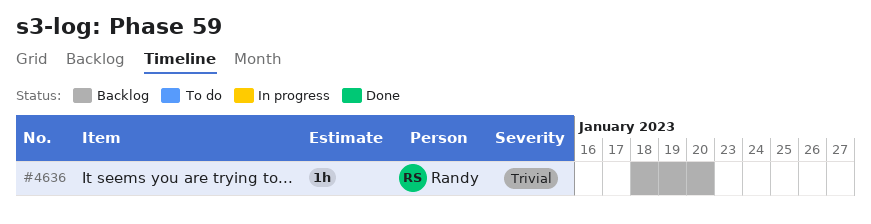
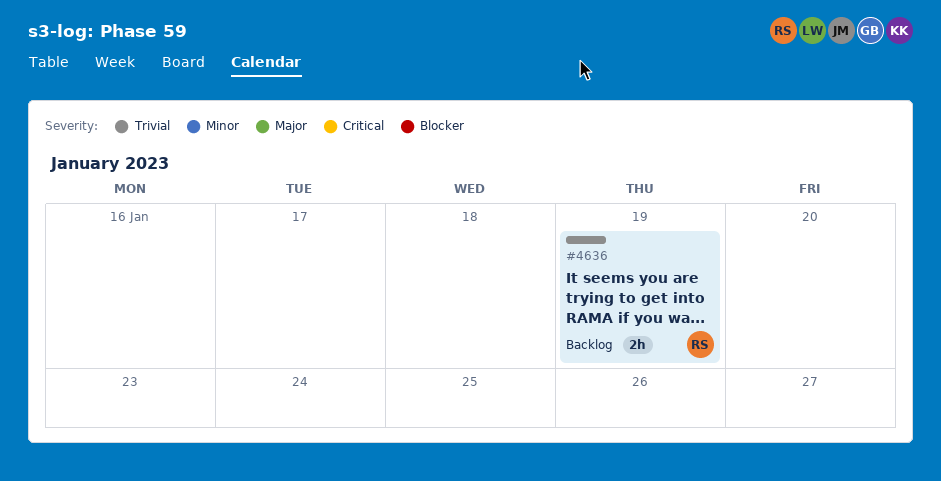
#4636, estimate: 1h -> 2h
#4636, due: Jan 20 -> Jan 19

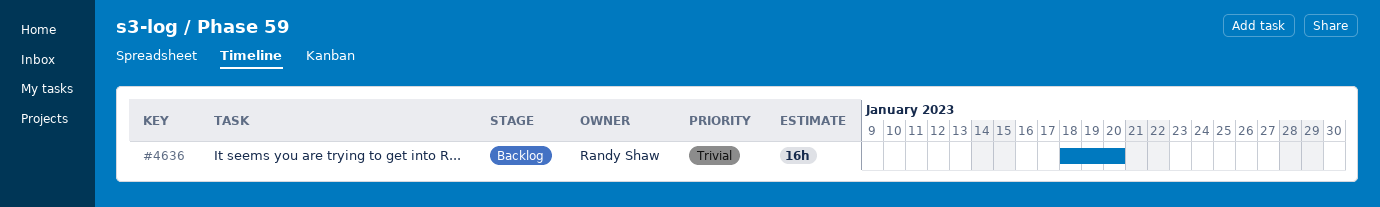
#4636, estimate: 2h -> 16h
#4636, due: Jan 19 -> Jan 20

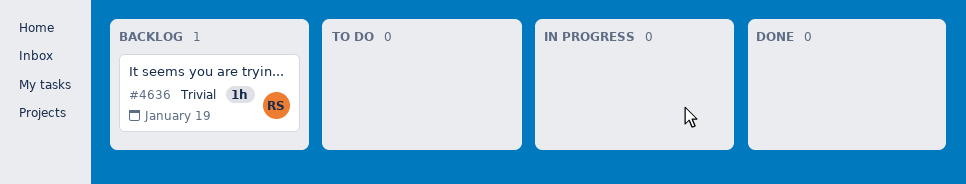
#4636, estimate: 16h -> 1h
#4636, due: Jan 20 -> Jan 19

